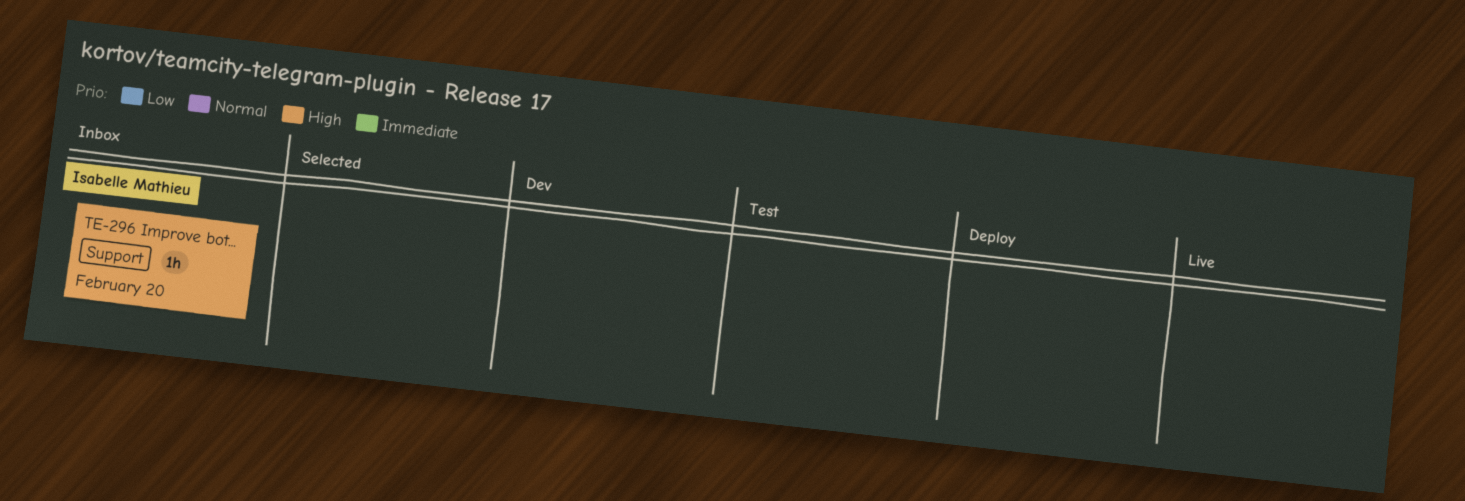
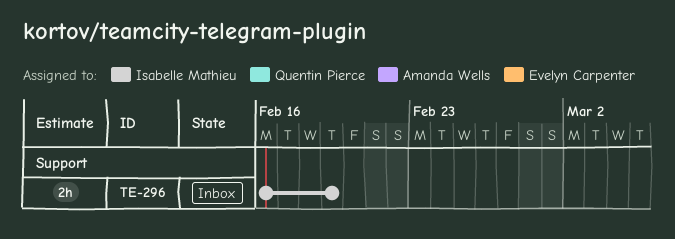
TE-296, estimate: 1h -> 2h
TE-296, due: Feb 20 -> Feb 19

